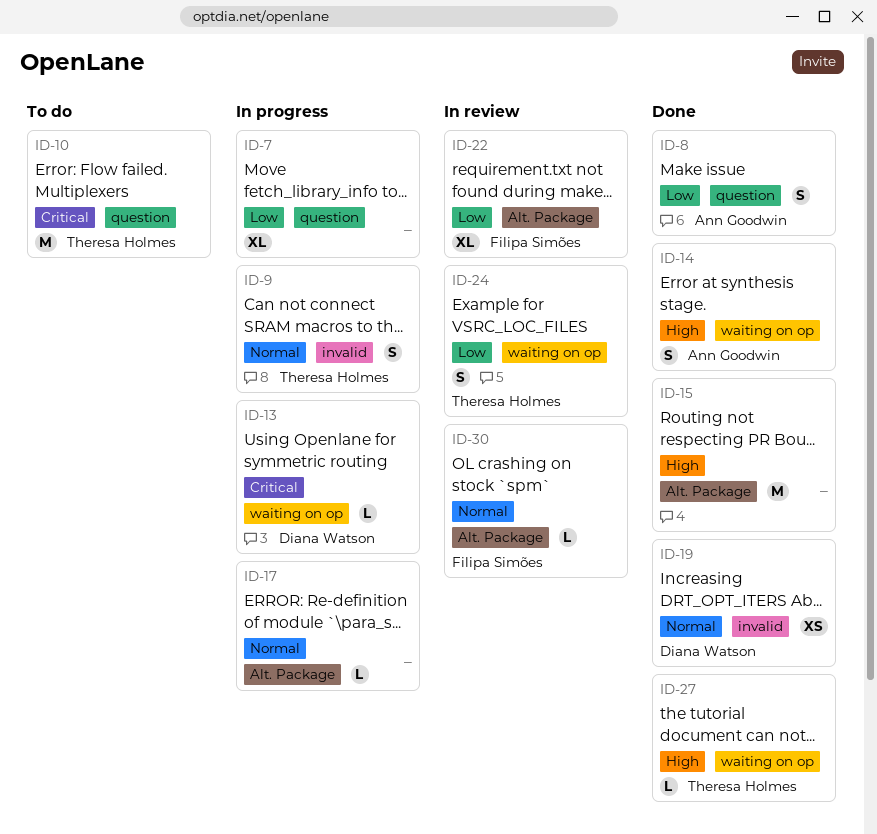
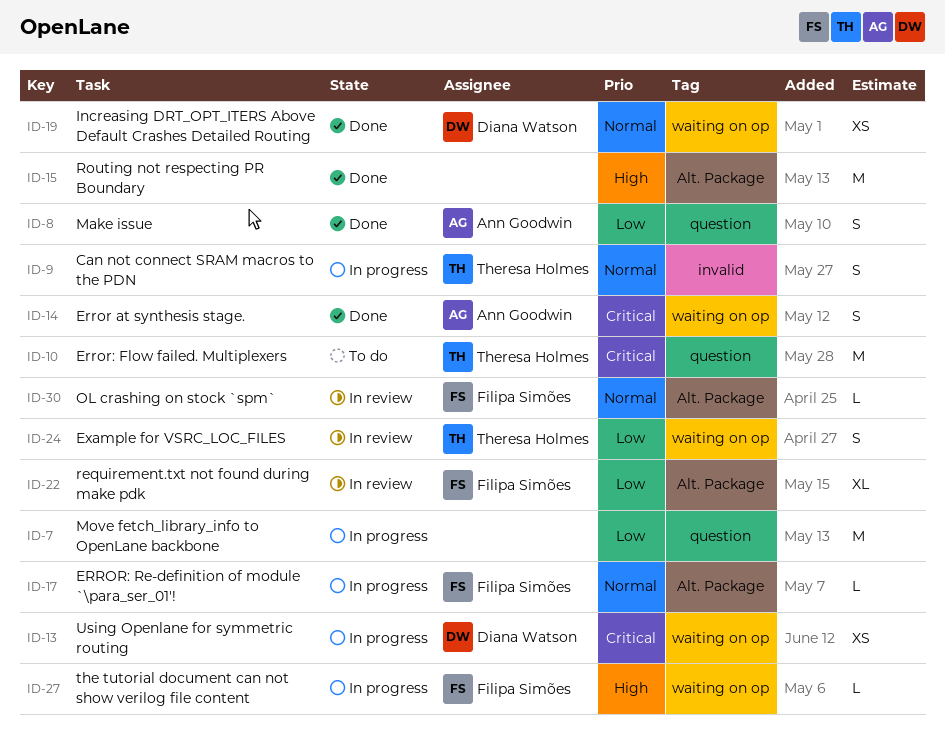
ID-7, estimate: XL -> M
ID-13, estimate: L -> XS
ID-14, priority: High -> Critical
ID-17, owner: none -> Filipa Simões
ID-19, label: invalid -> waiting on op
ID-27, status: Done -> In progress
ID-27, owner: Theresa Holmes -> Filipa Simões

